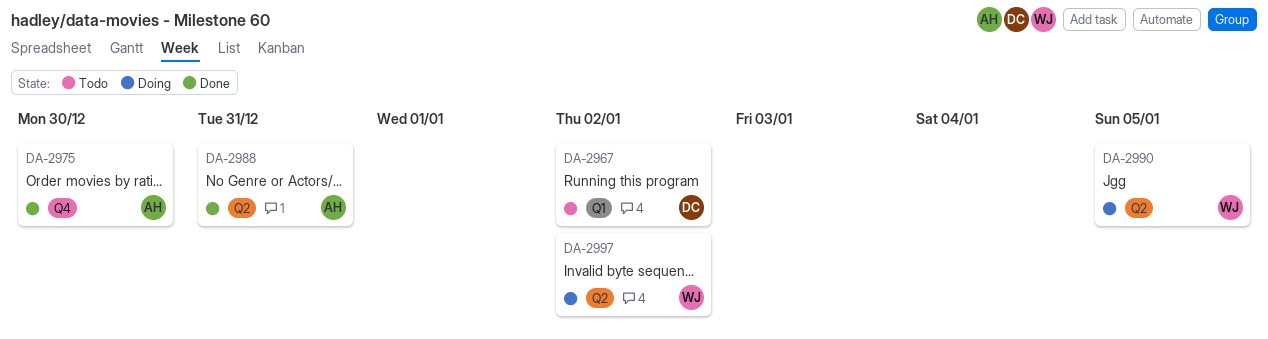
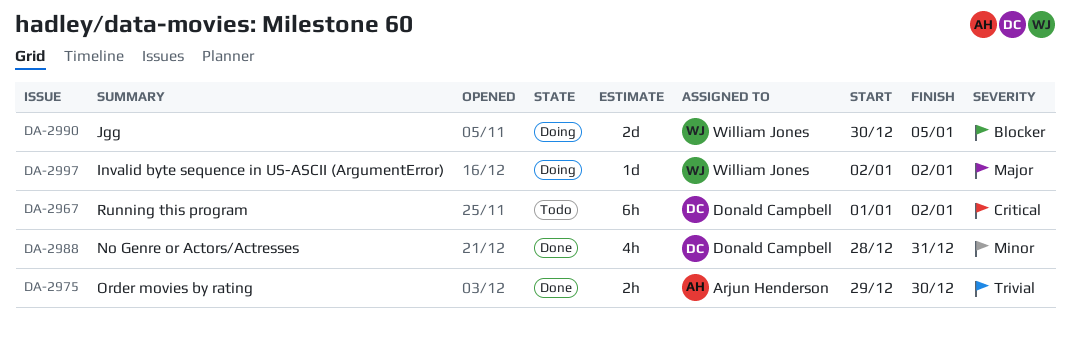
DA-2988, owner: Arjun Henderson -> Donald Campbell

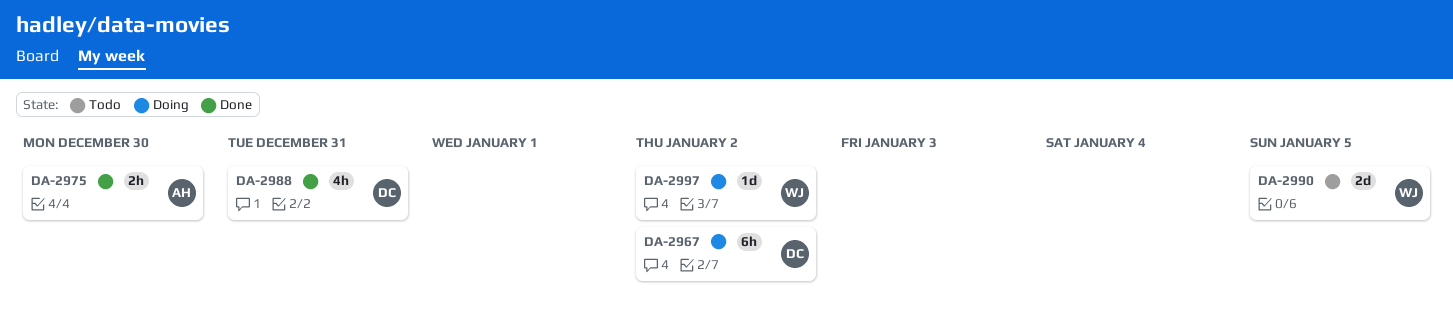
DA-2967, status: Todo -> Doing
DA-2990, status: Doing -> Todo

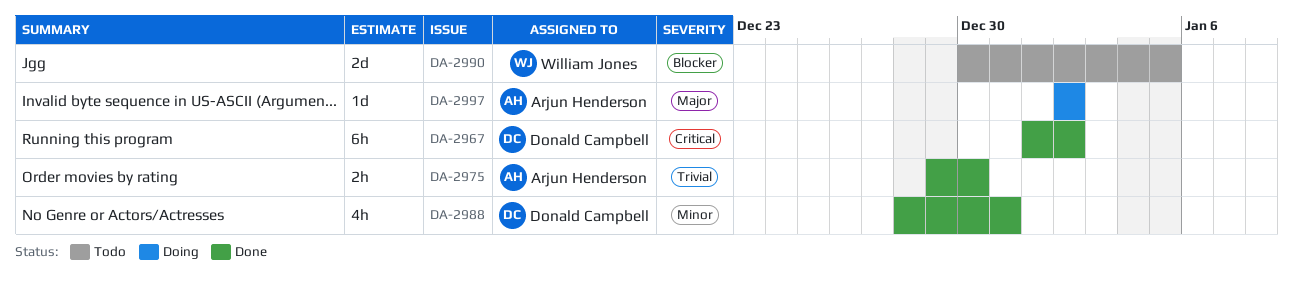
DA-2967, status: Doing -> Done
DA-2997, owner: William Jones -> Arjun Henderson

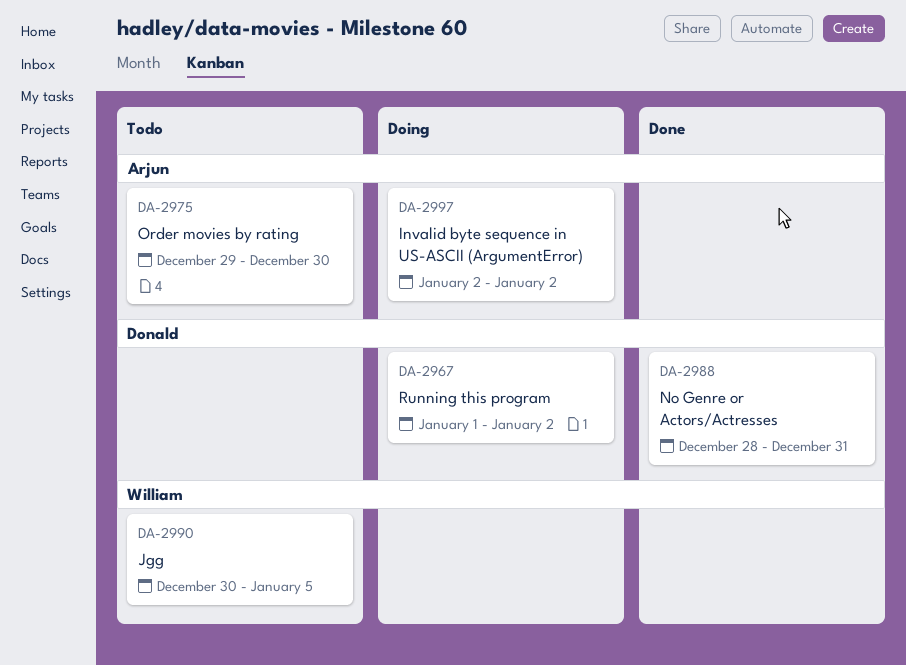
DA-2967, status: Done -> Doing
DA-2975, status: Done -> Todo

